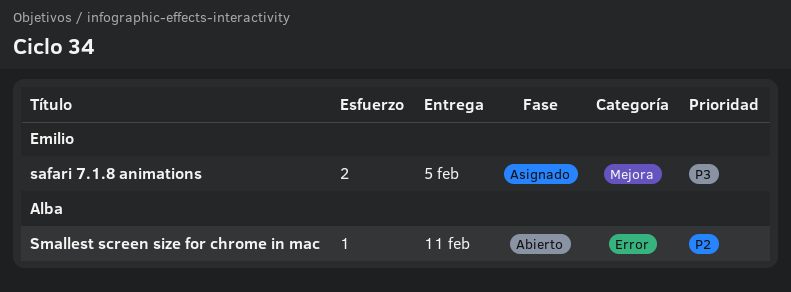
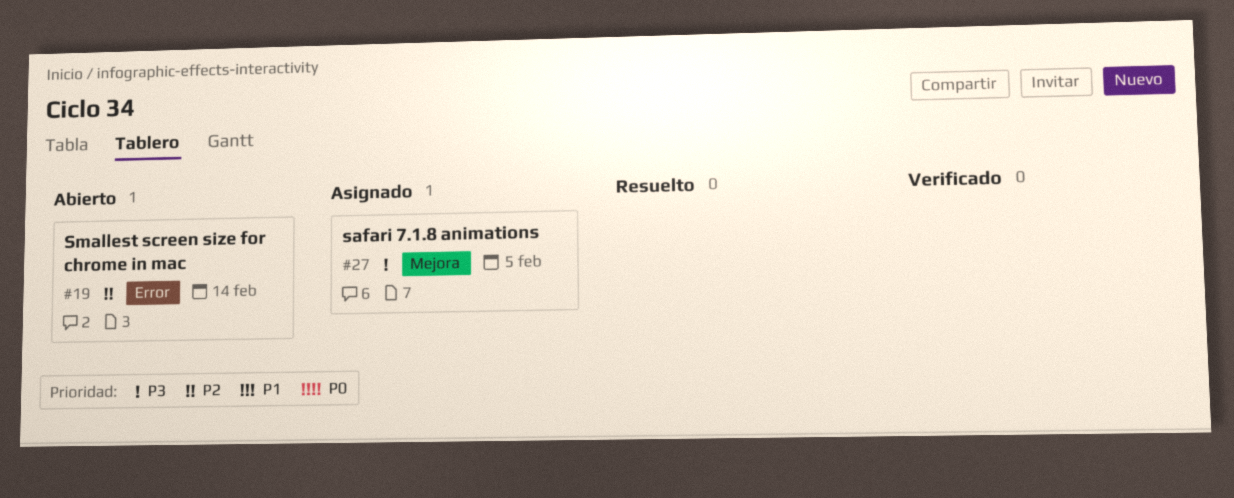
Smallest screen size for chrome in mac, due: Feb 11 -> Feb 14

